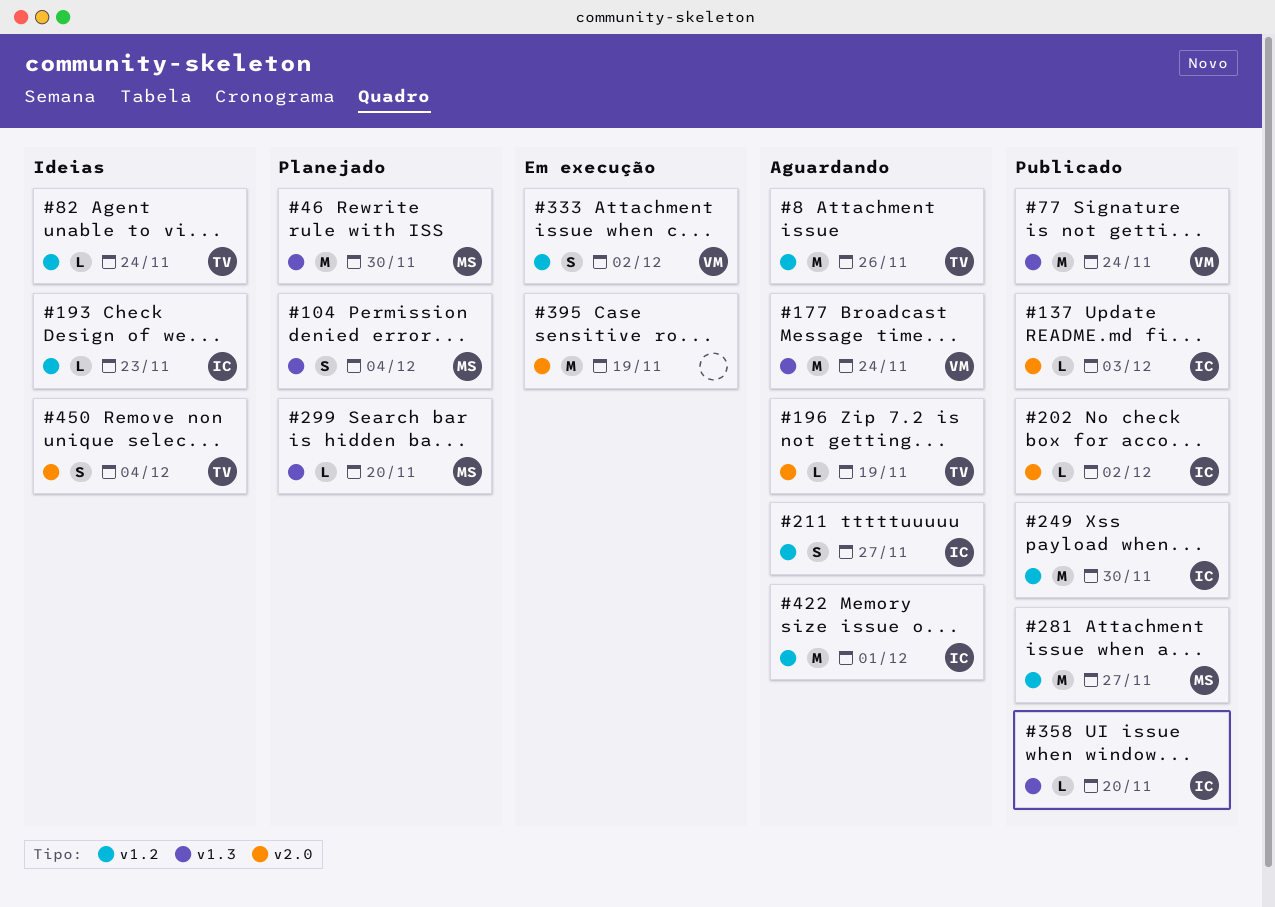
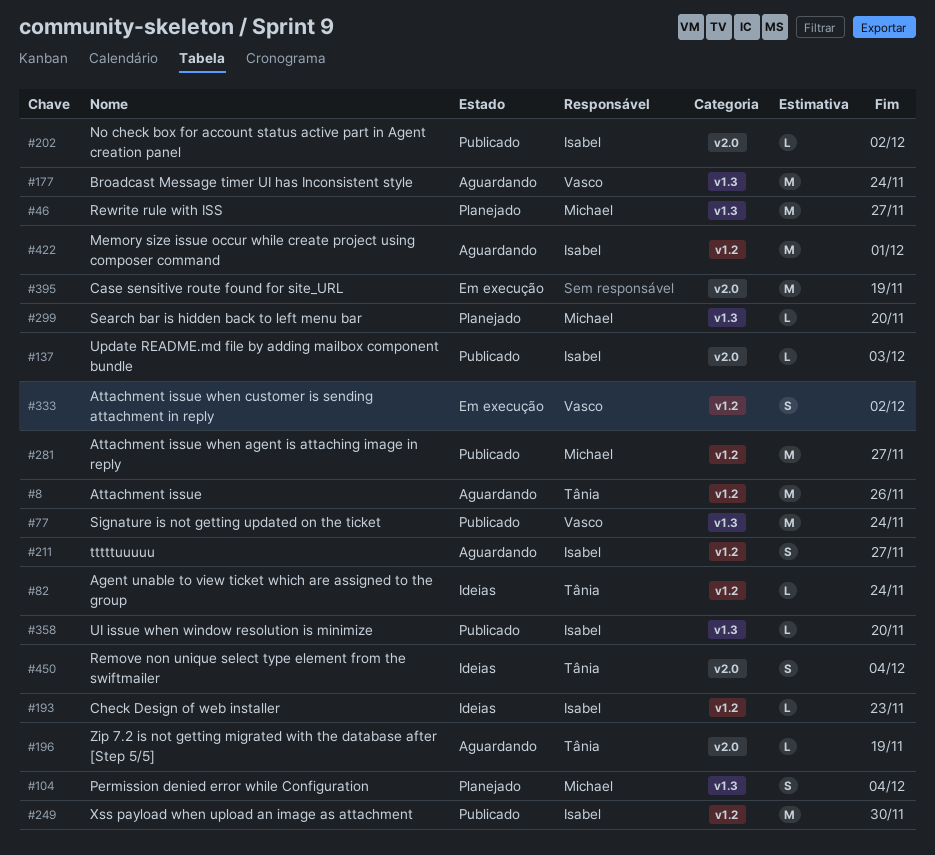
#46, due: Nov 30 -> Nov 27

